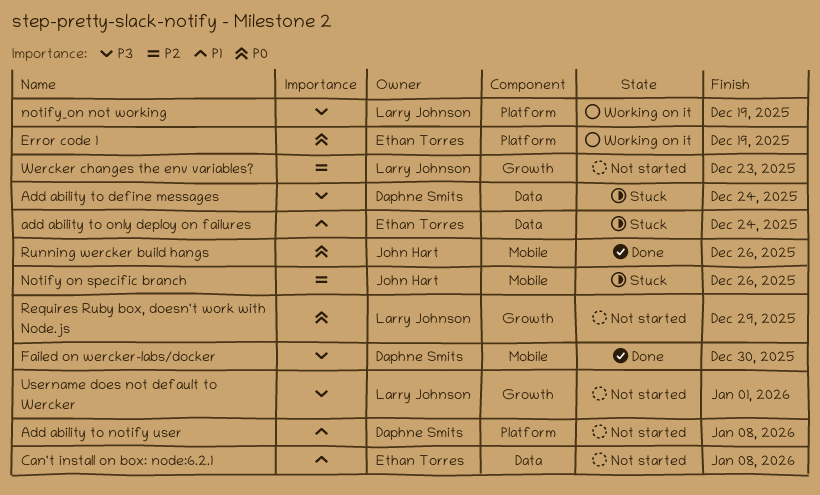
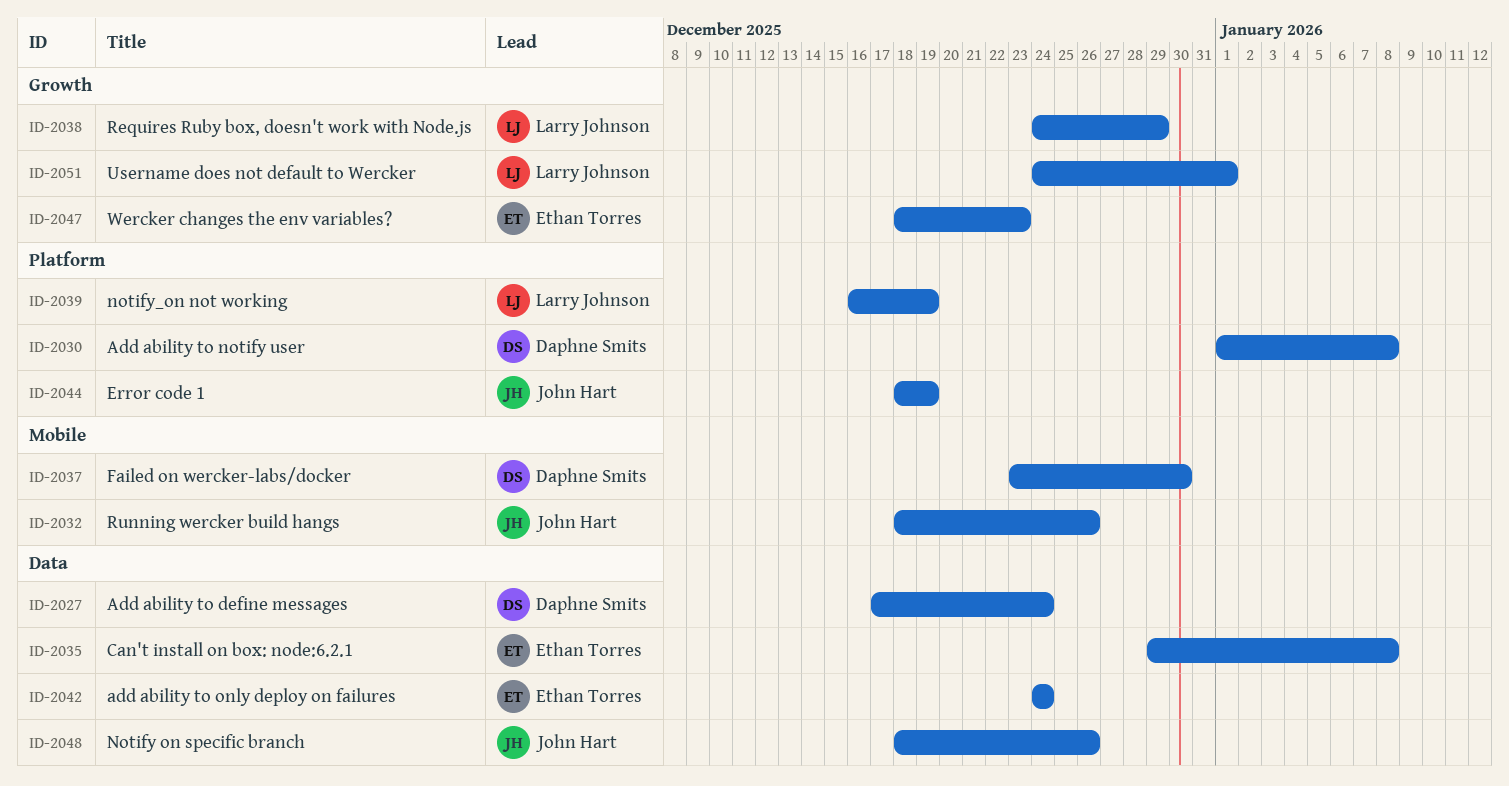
Error code 1, owner: Ethan Torres -> John Hart
Notify on specific branch, label: Mobile -> Data
Wercker changes the env variables?, owner: Larry Johnson -> Ethan Torres

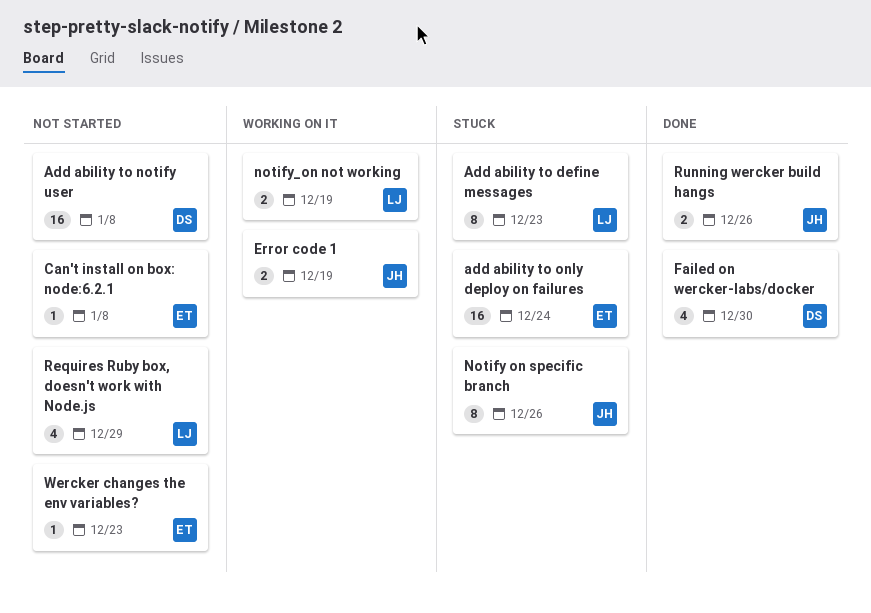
Add ability to define messages, owner: Daphne Smits -> Larry Johnson
Add ability to define messages, due: Dec 24 -> Dec 23
Username does not default to Wercker: present -> none

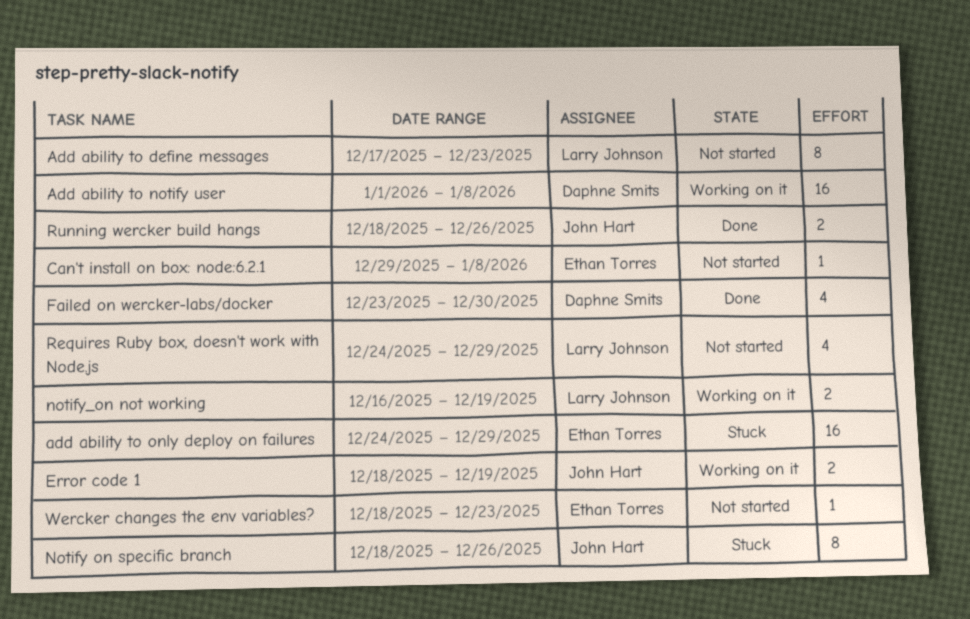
Add ability to define messages, status: Stuck -> Not started
Add ability to notify user, status: Not started -> Working on it
add ability to only deploy on failures, due: Dec 24 -> Dec 29

